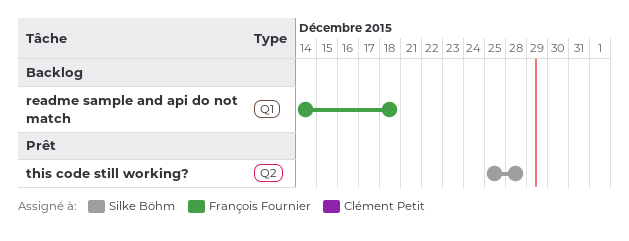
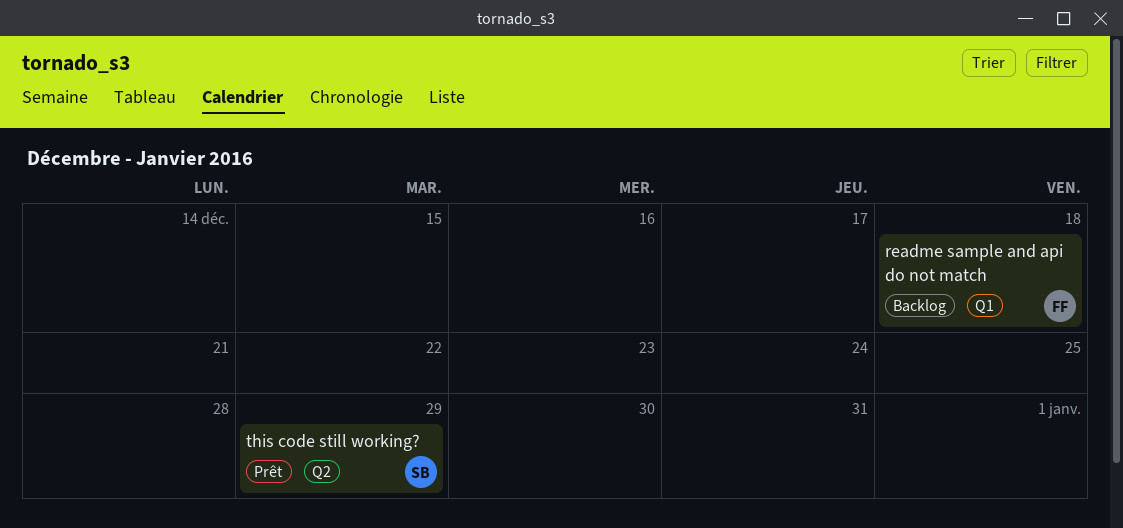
this code still working?, due: Dec 28 -> Dec 29

